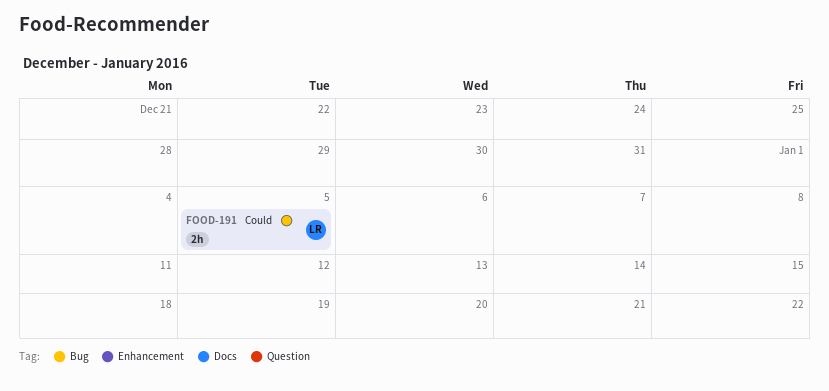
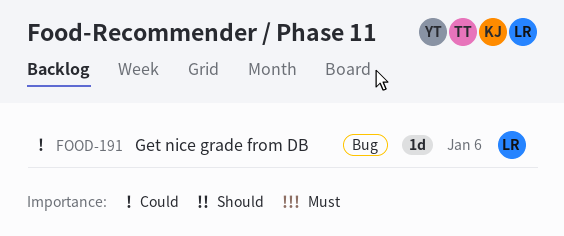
FOOD-191, estimate: 2h -> 1d
FOOD-191, due: Jan 5 -> Jan 6

